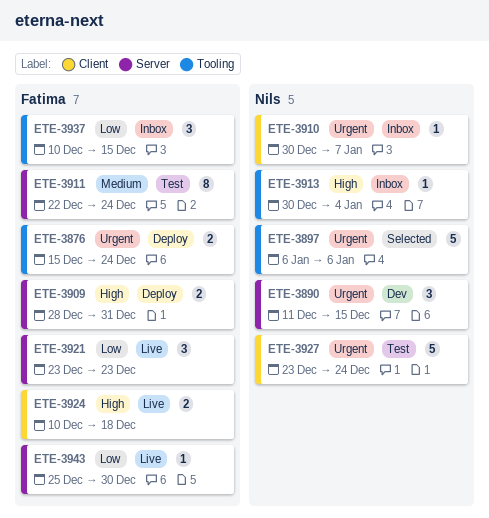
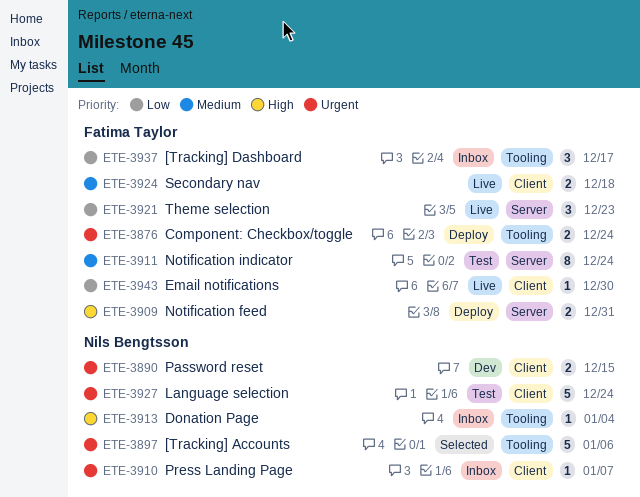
ETE-3890, label: Server -> Client
ETE-3890, estimate: 3 -> 2
ETE-3924, priority: High -> Medium
ETE-3937, due: Dec 15 -> Dec 17
ETE-3943, label: Server -> Client

